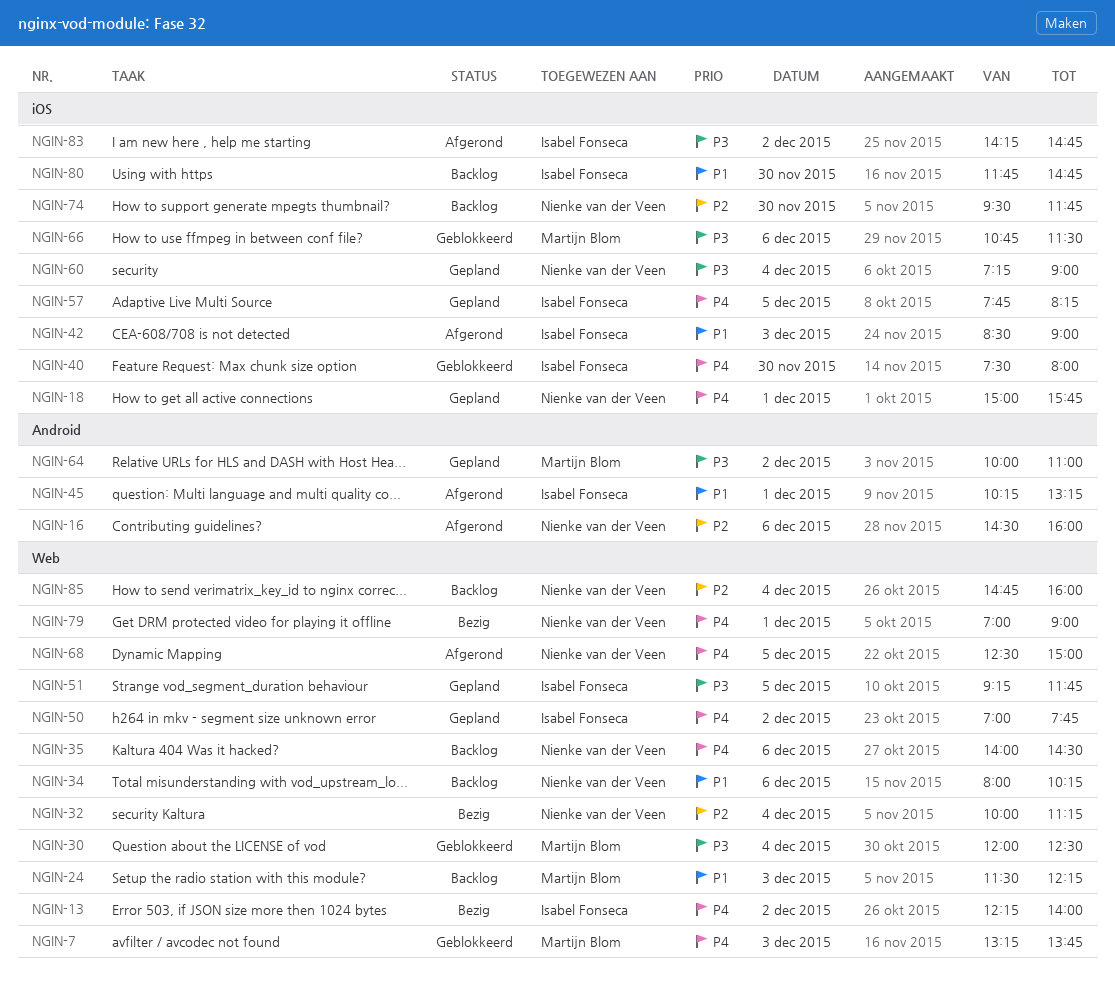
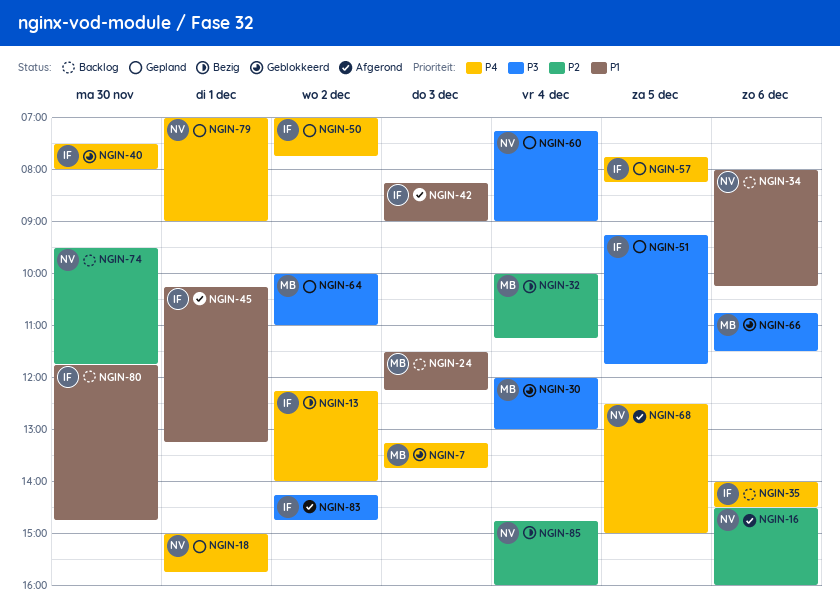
NGIN-30, ends: 12:30 -> 13:00
NGIN-32, owner: Nienke van der Veen -> Martijn Blom
NGIN-35, owner: Nienke van der Veen -> Isabel Fonseca
NGIN-42, begins: 08:30 -> 08:15
NGIN-79, status: Bezig -> Gepland
NGIN-85, status: Backlog -> Bezig

